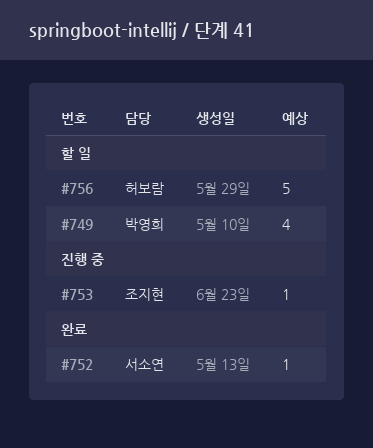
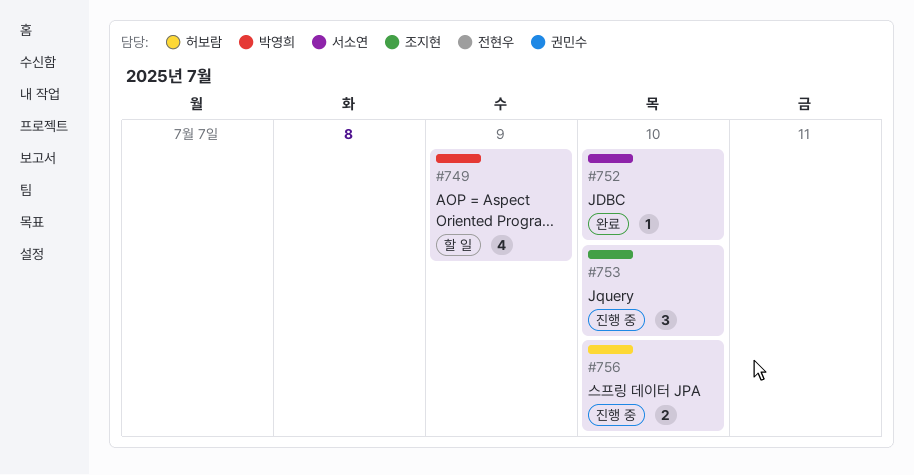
#753, estimate: 1 -> 3
#756, status: 할 일 -> 진행 중
#756, estimate: 5 -> 2

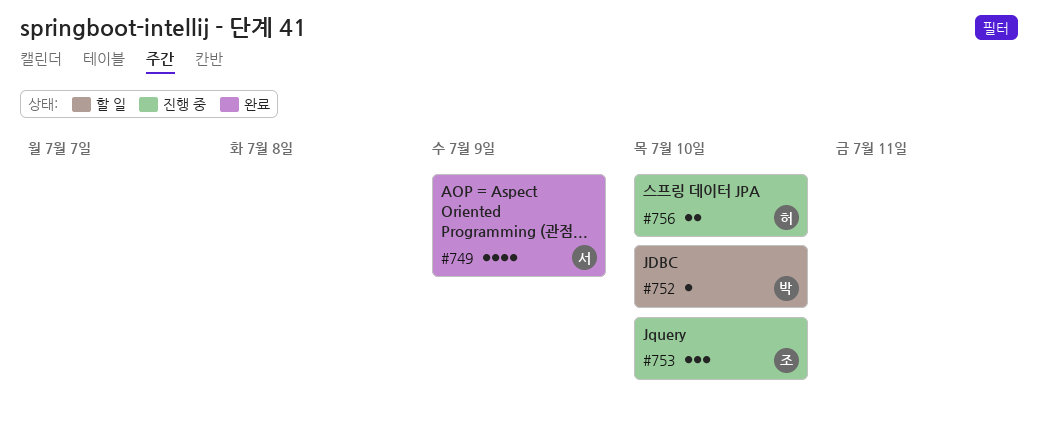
#749, status: 할 일 -> 완료
#749, owner: 박영희 -> 서소연
#752, status: 완료 -> 할 일
#752, owner: 서소연 -> 박영희

